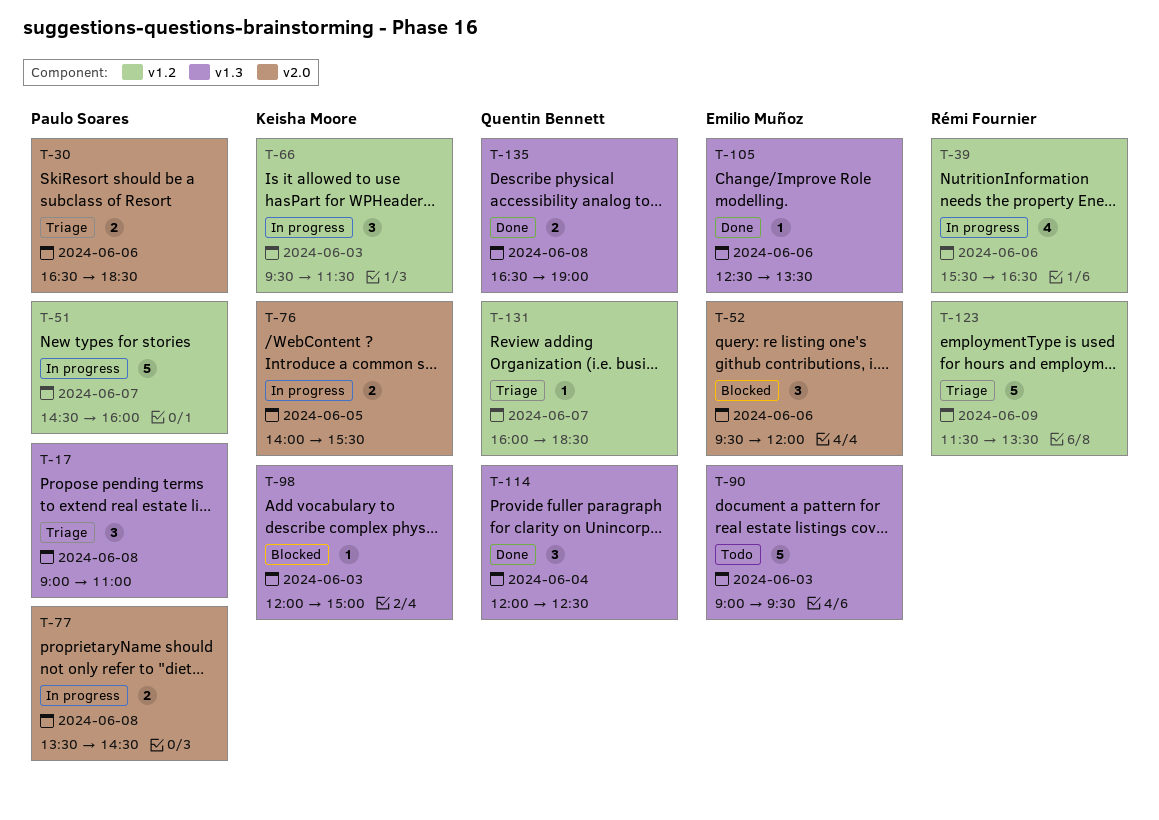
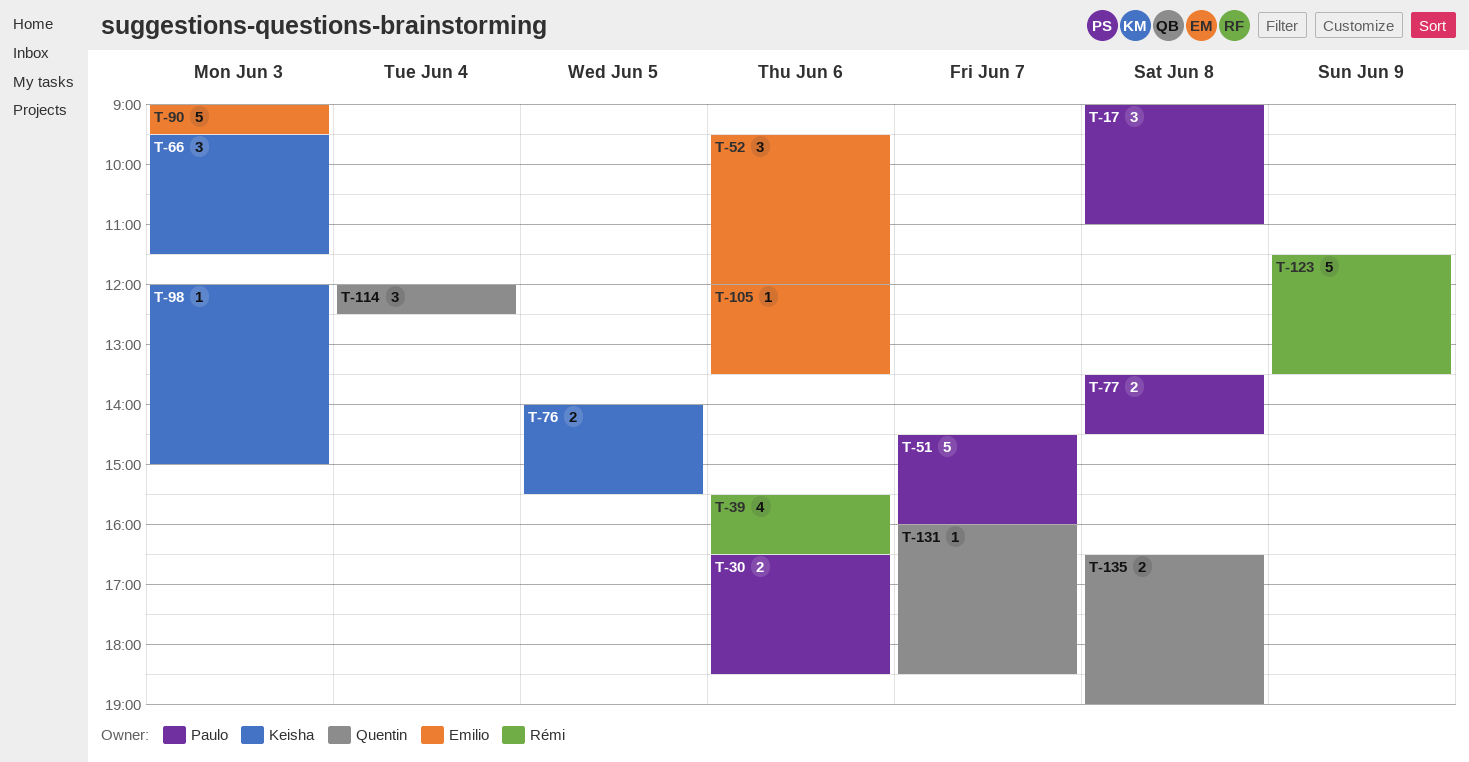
T-105, begins: 12:30 -> 12:00

